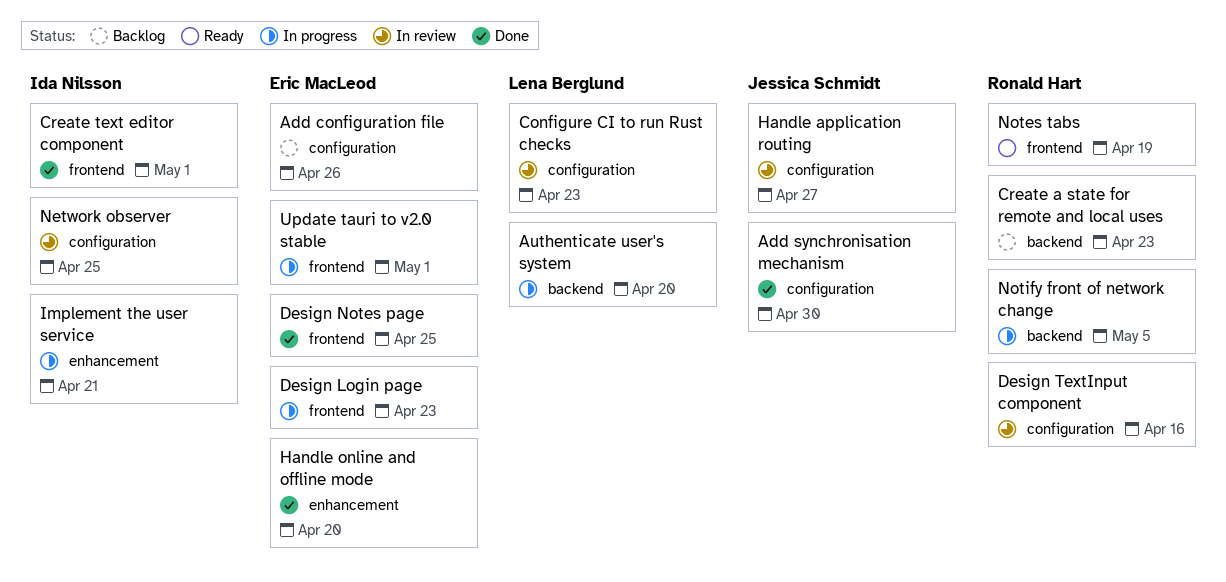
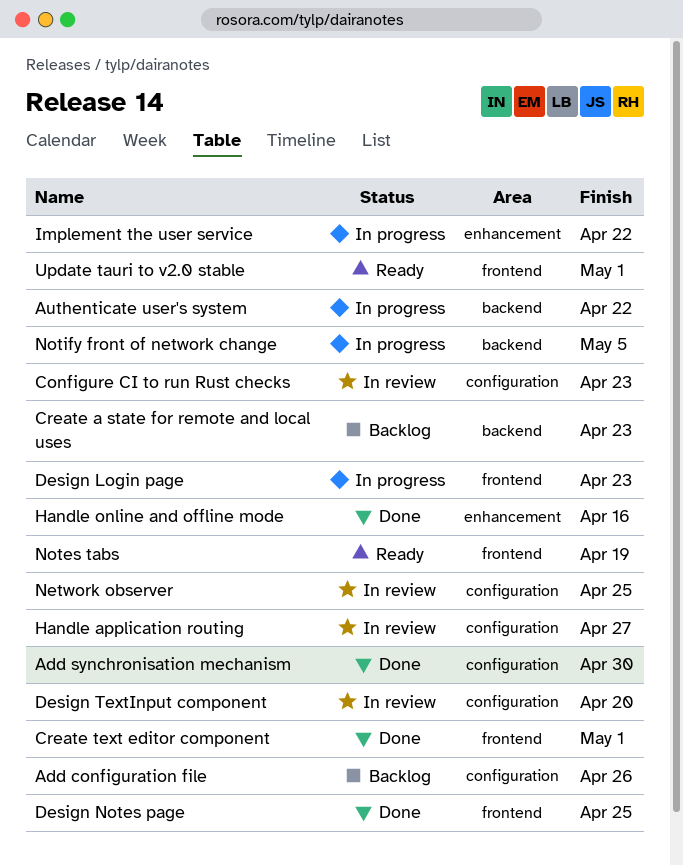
Authenticate user's system, due: Apr 20 -> Apr 22
Design TextInput component, due: Apr 16 -> Apr 20
Handle online and offline mode, due: Apr 20 -> Apr 16
Implement the user service, due: Apr 21 -> Apr 22
Update tauri to v2.0 stable, status: In progress -> Ready

